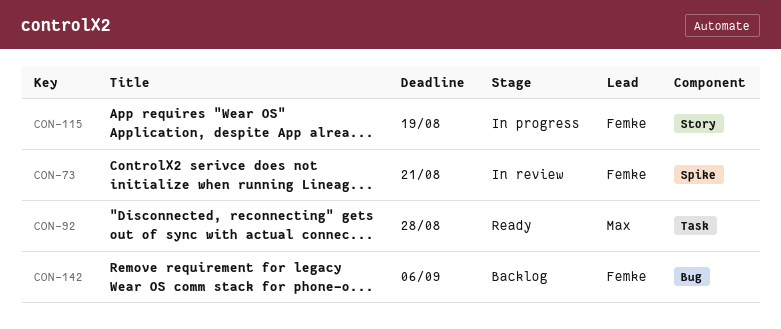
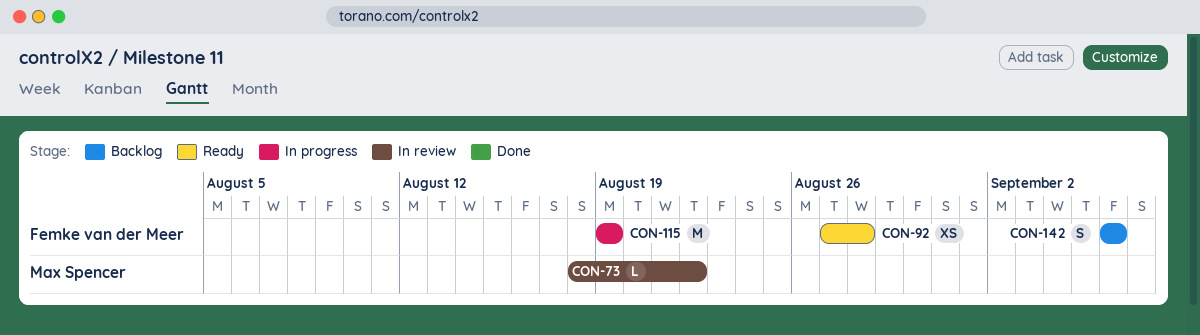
CON-73, owner: Femke van der Meer -> Max Spencer
CON-73, due: Aug 21 -> Aug 22
CON-92, owner: Max Spencer -> Femke van der Meer

